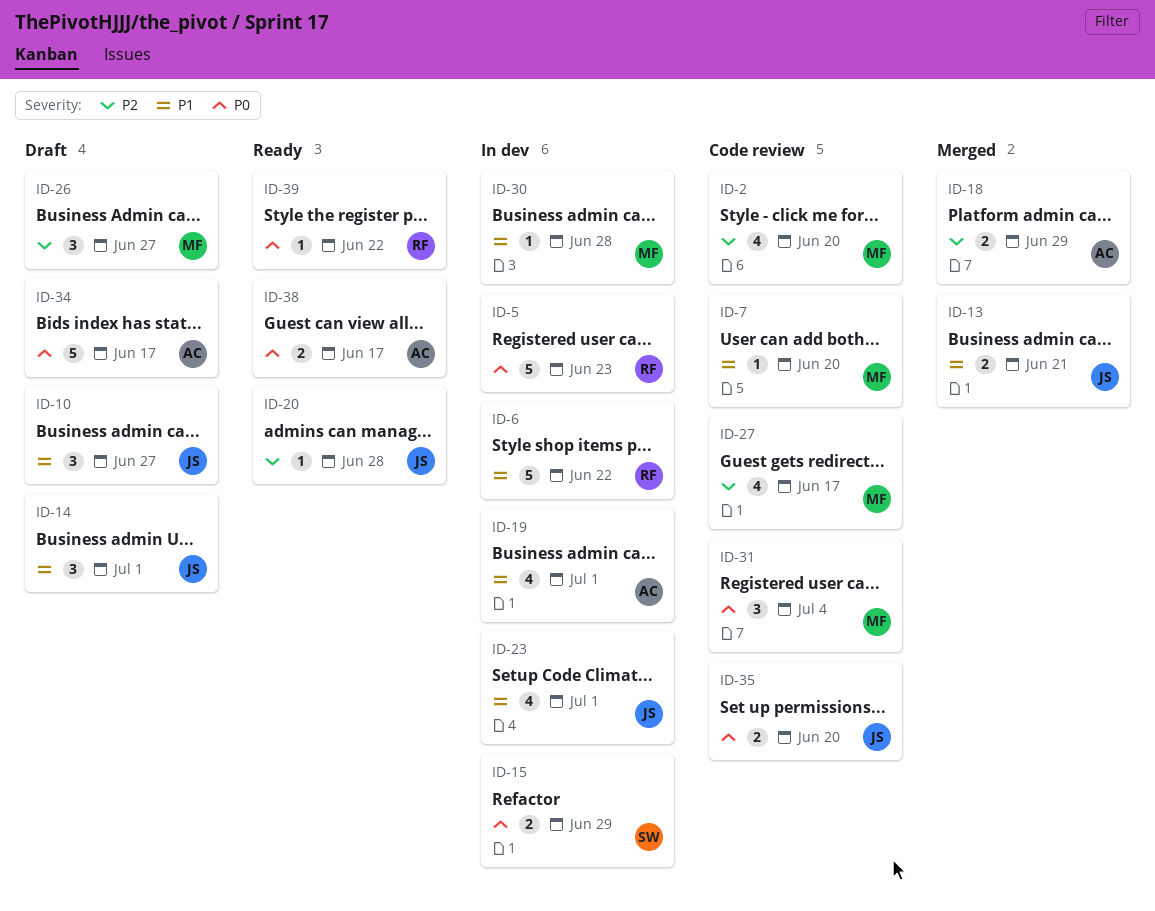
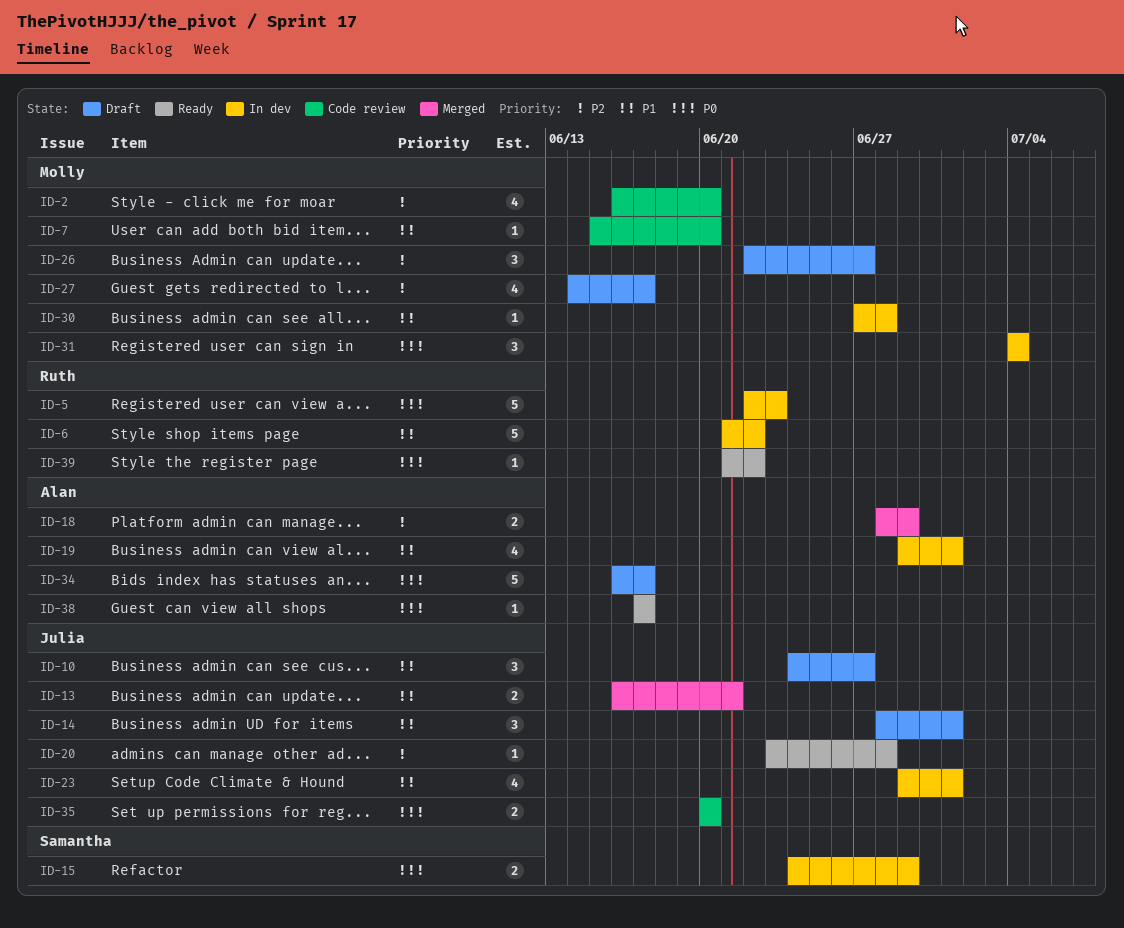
ID-27, status: Code review -> Draft
ID-31, status: Code review -> In dev
ID-38, estimate: 2 -> 1

